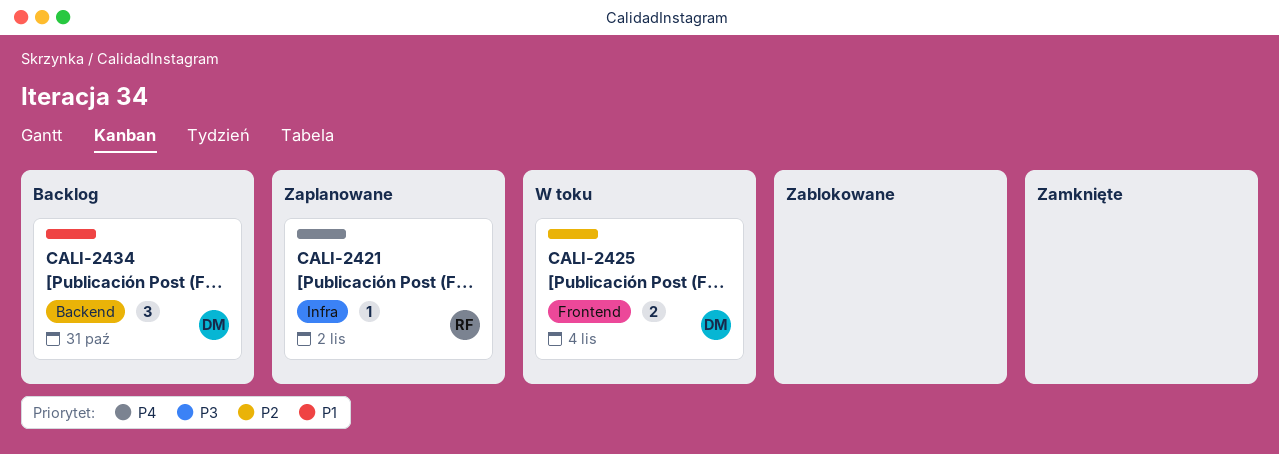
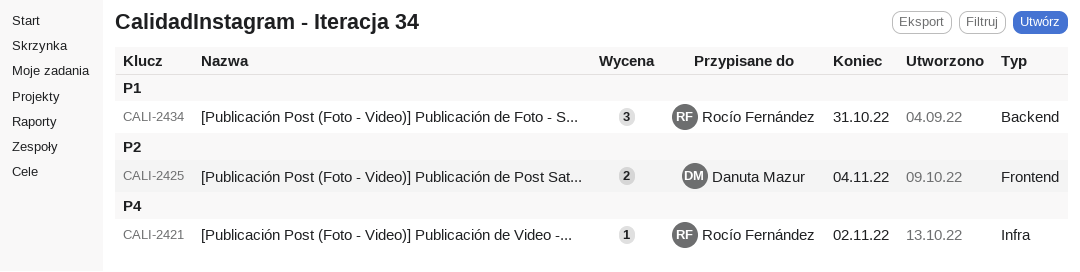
CALI-2434, owner: Danuta Mazur -> Rocío Fernández

